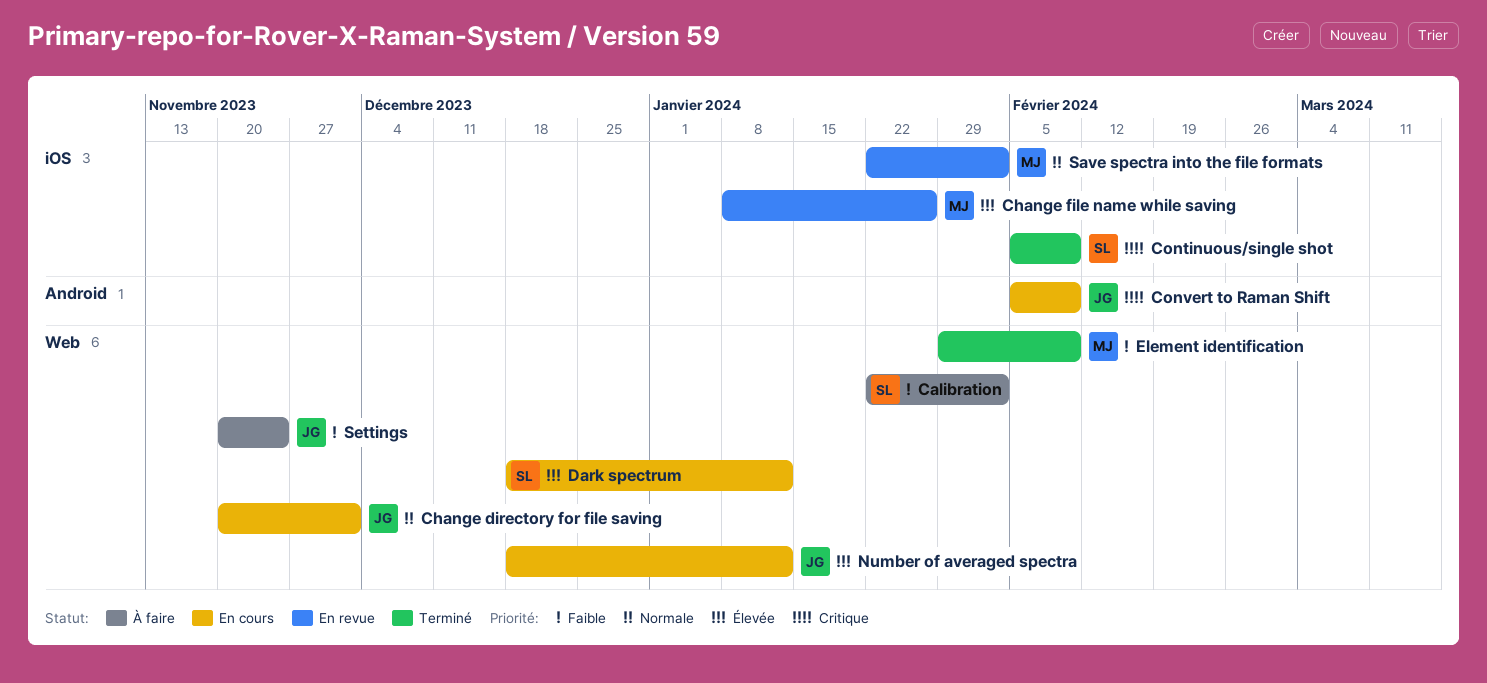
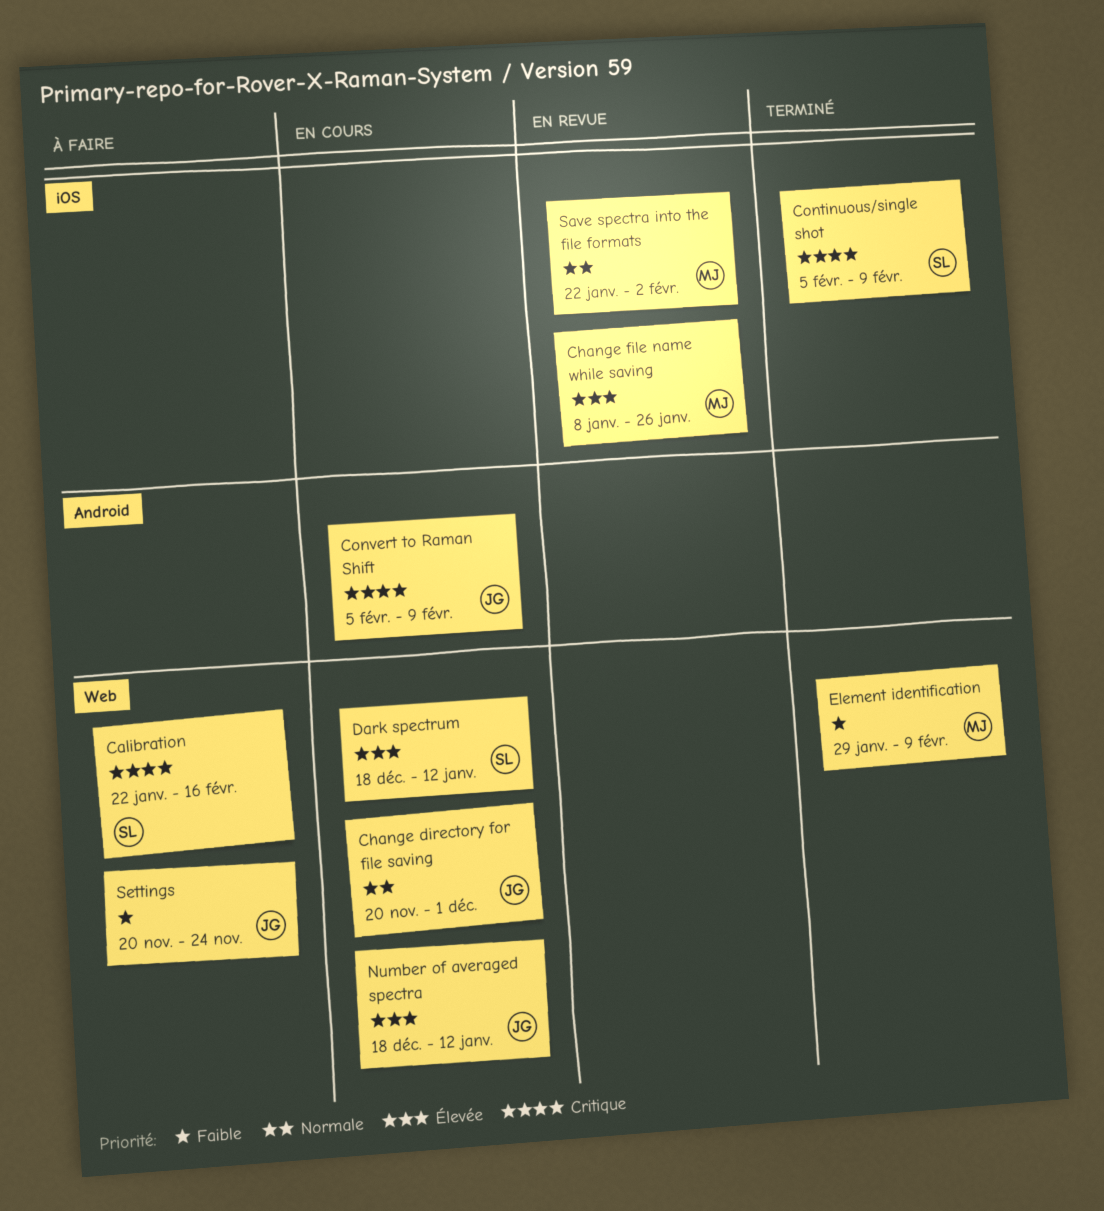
Calibration, priority: Faible -> Critique
Calibration, due: Feb 2 -> Feb 16

